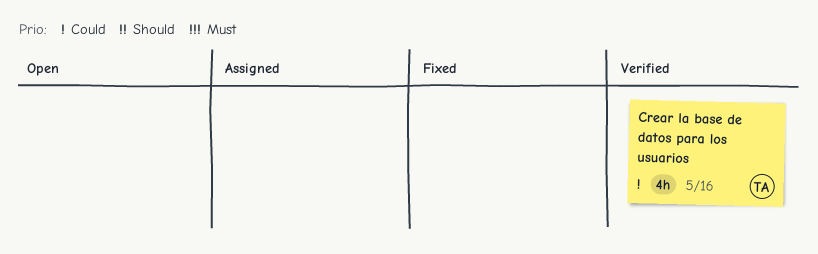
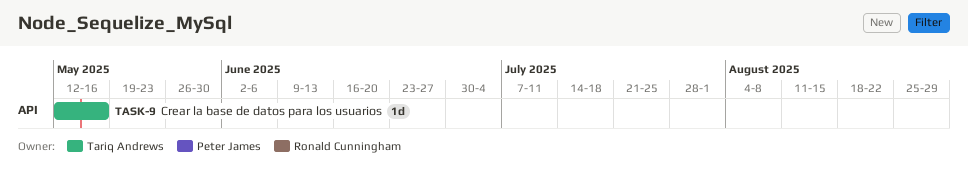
Crear la base de datos para los usuarios, estimate: 4h -> 1d

